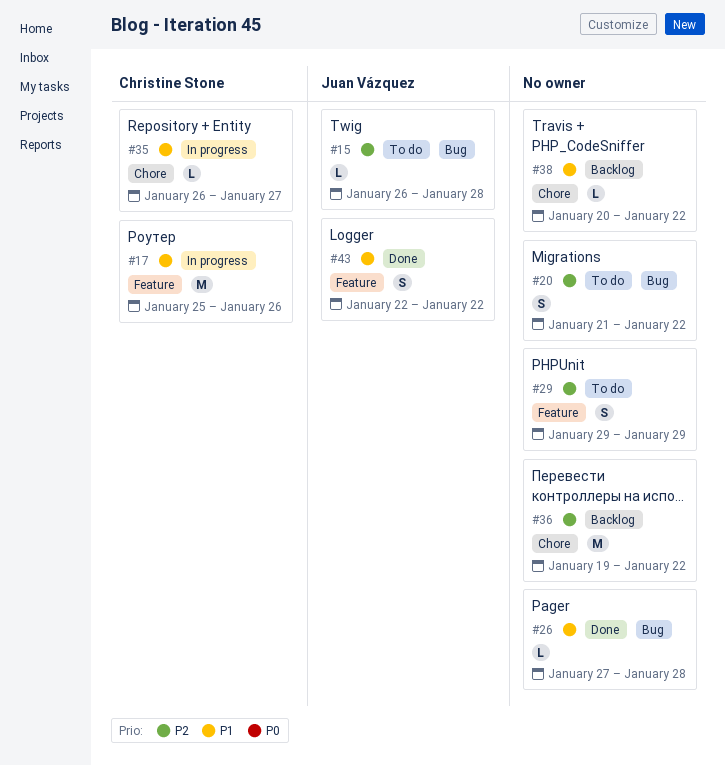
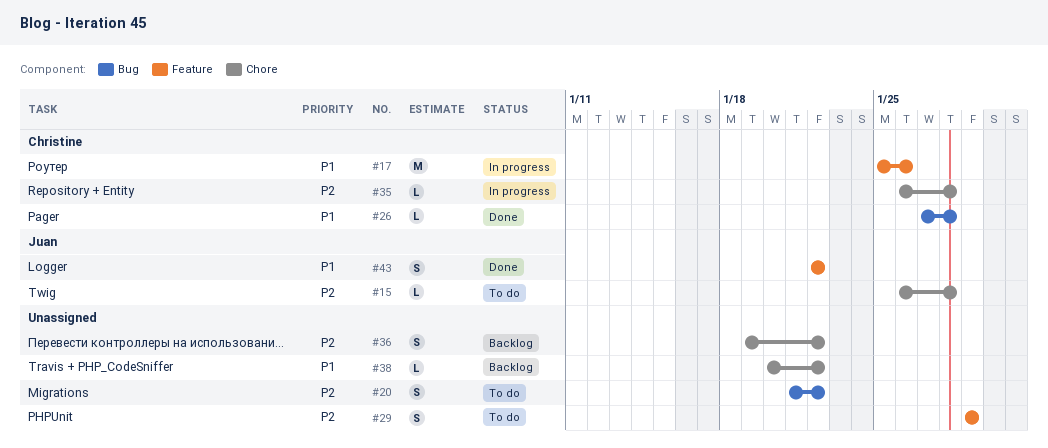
#15, label: Bug -> Chore
#26, owner: none -> Christine Stone
#35, priority: P1 -> P2
#35, due: Jan 27 -> Jan 28
#36, estimate: M -> S

